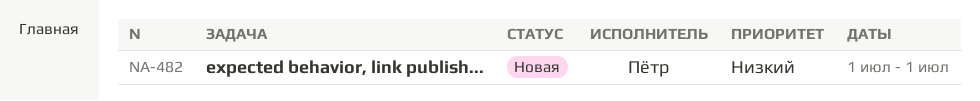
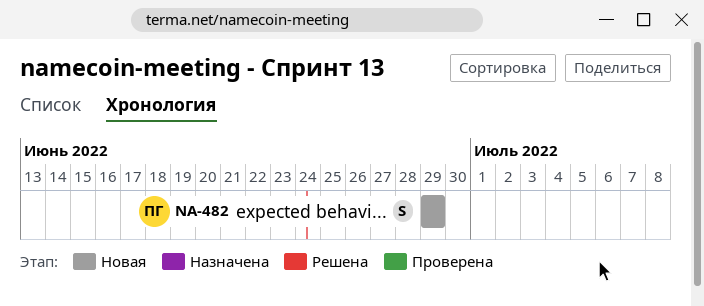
NA-482, start: Jul 1 -> Jun 29
NA-482, due: Jul 1 -> Jun 29

